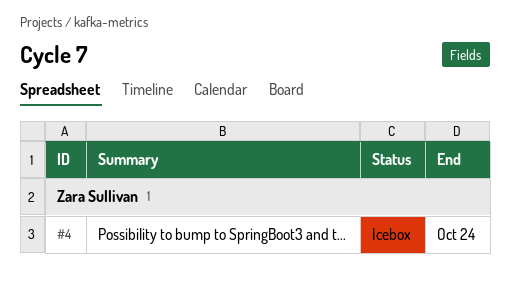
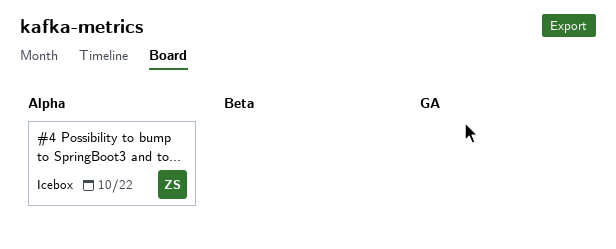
#4, due: Oct 24 -> Oct 22

